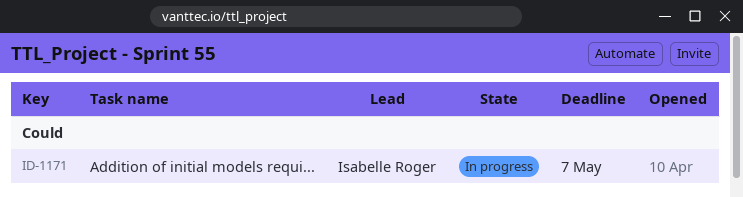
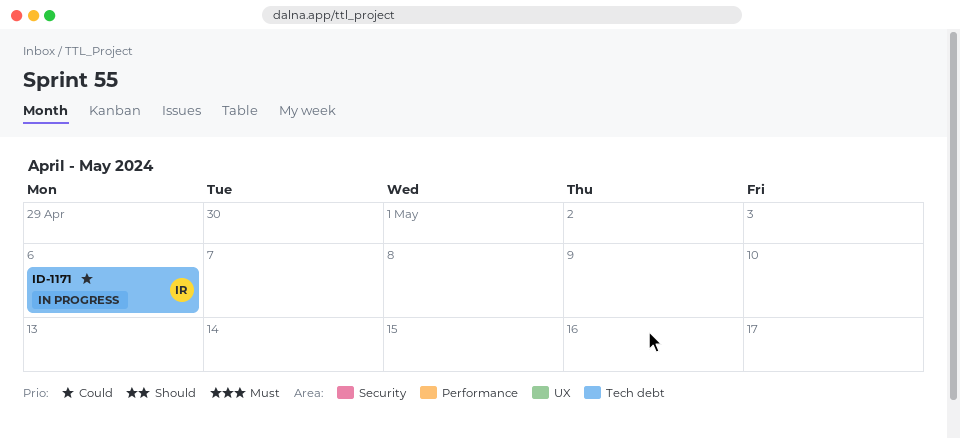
ID-1171, due: May 7 -> May 6

